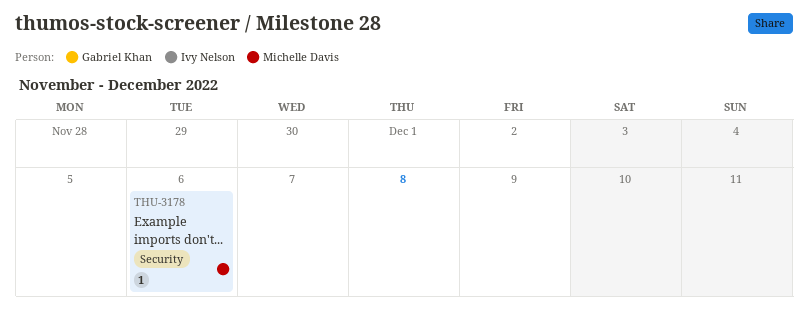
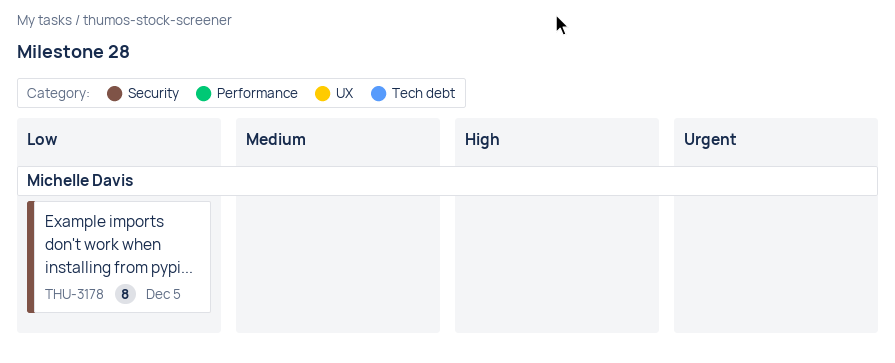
THU-3178, estimate: 1 -> 8
THU-3178, due: Dec 6 -> Dec 5

